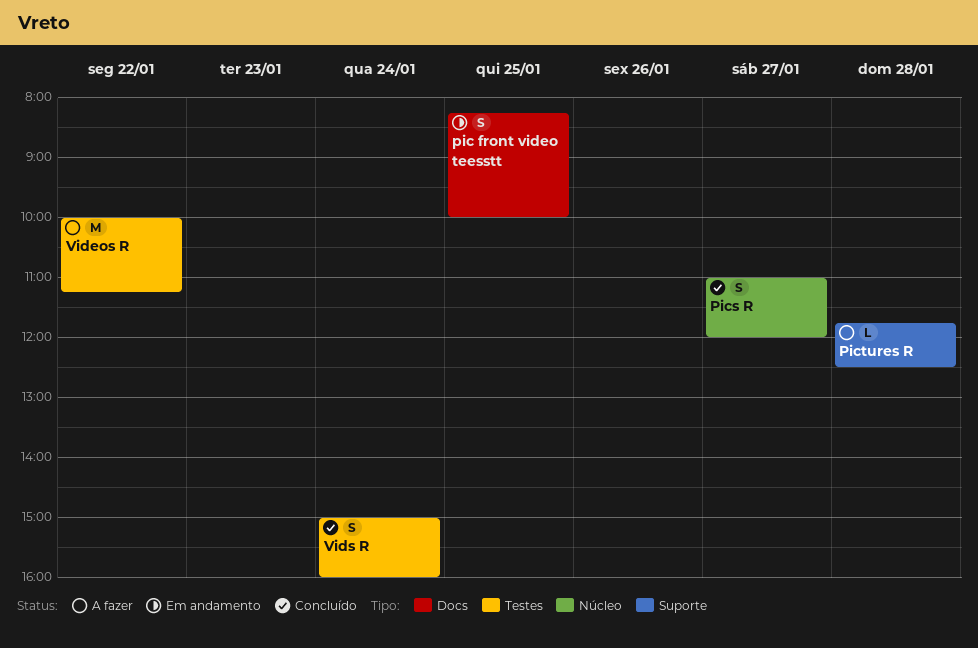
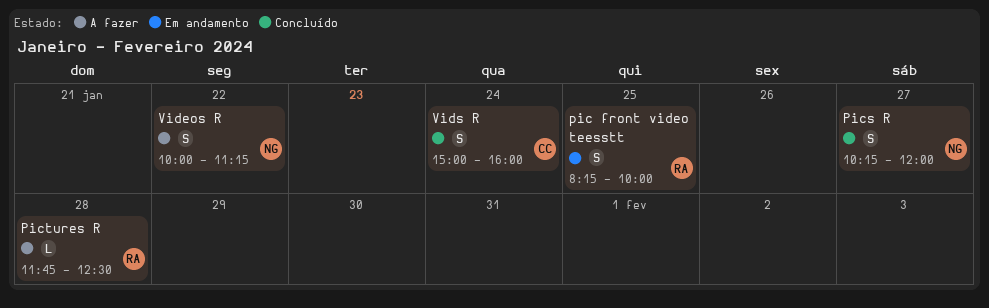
Pics R, begins: 11:00 -> 10:15
Videos R, estimate: M -> S

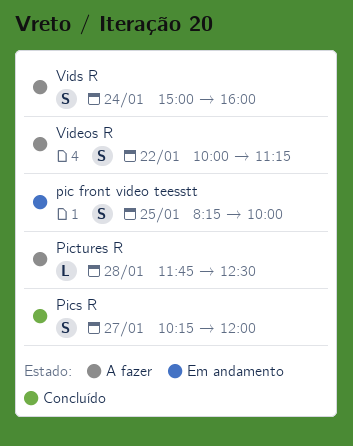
Vids R, status: Concluído -> A fazer

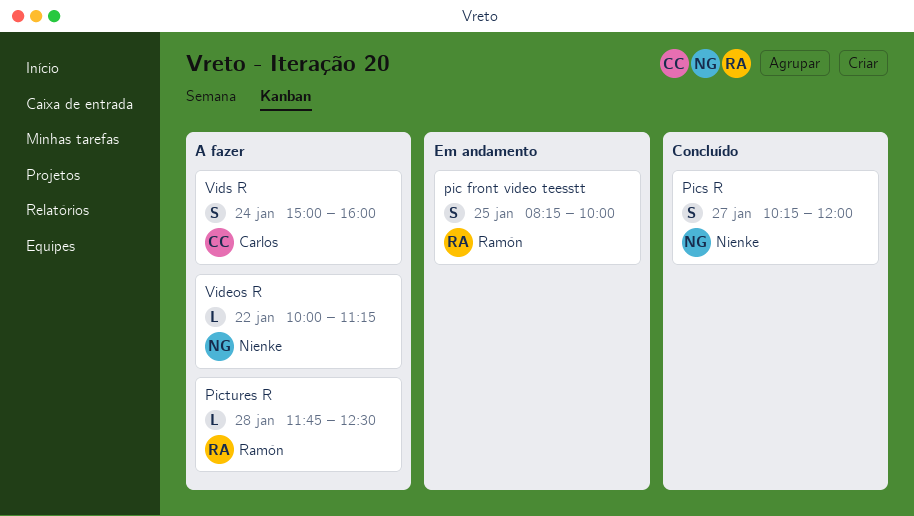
Videos R, estimate: S -> L

